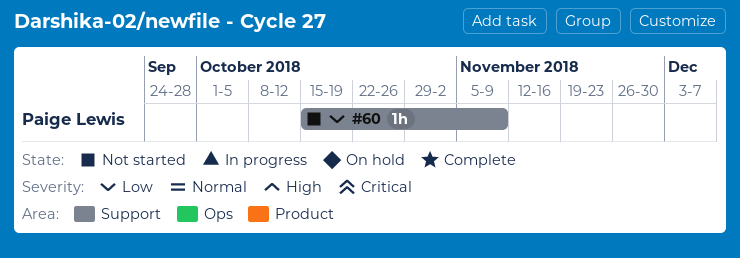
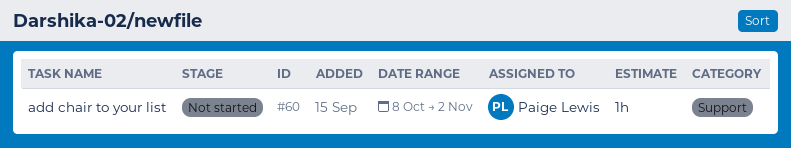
#60, start: Oct 15 -> Oct 8
#60, due: Nov 9 -> Nov 2

